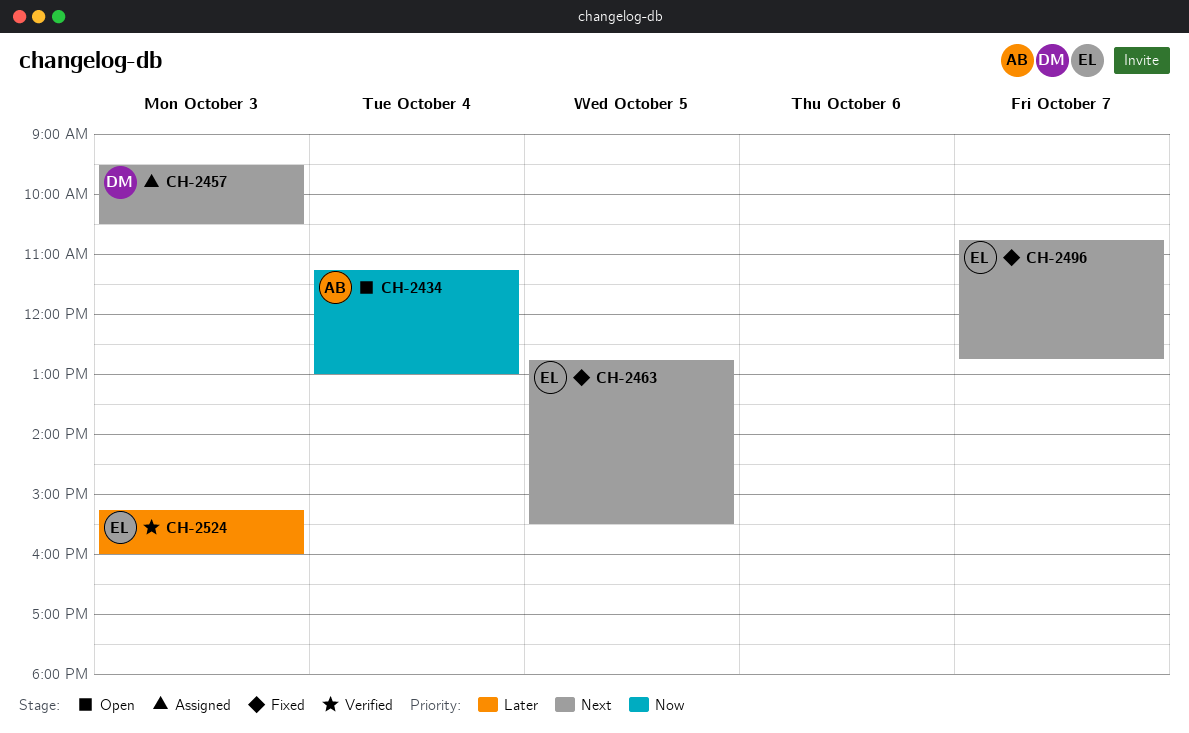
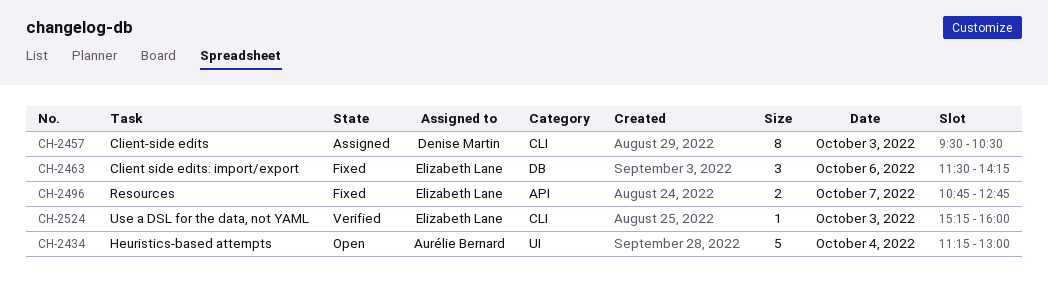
CH-2463, day: Oct 5 -> Oct 6
CH-2463, begins: 12:45 -> 11:30
CH-2463, ends: 15:30 -> 14:15

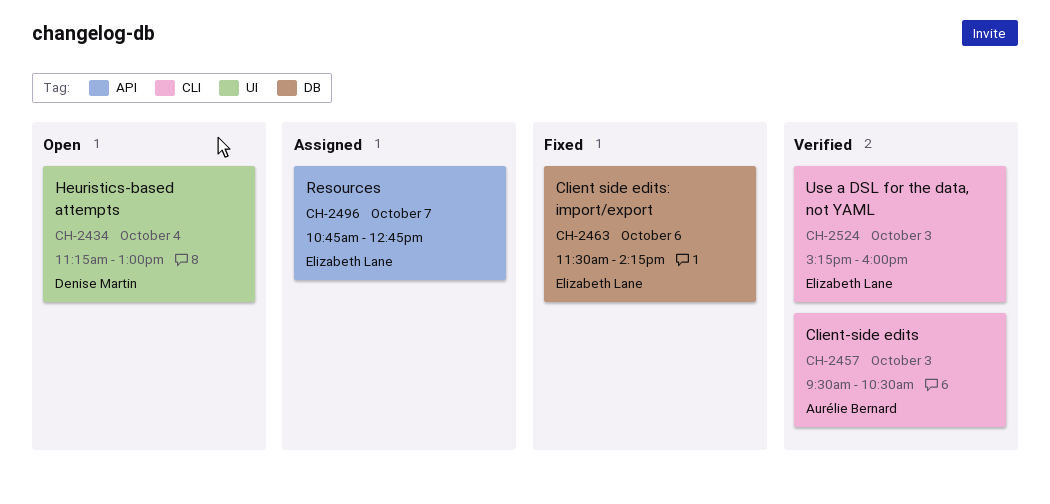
CH-2434, owner: Aurélie Bernard -> Denise Martin
CH-2457, status: Assigned -> Verified
CH-2457, owner: Denise Martin -> Aurélie Bernard
CH-2496, status: Fixed -> Assigned

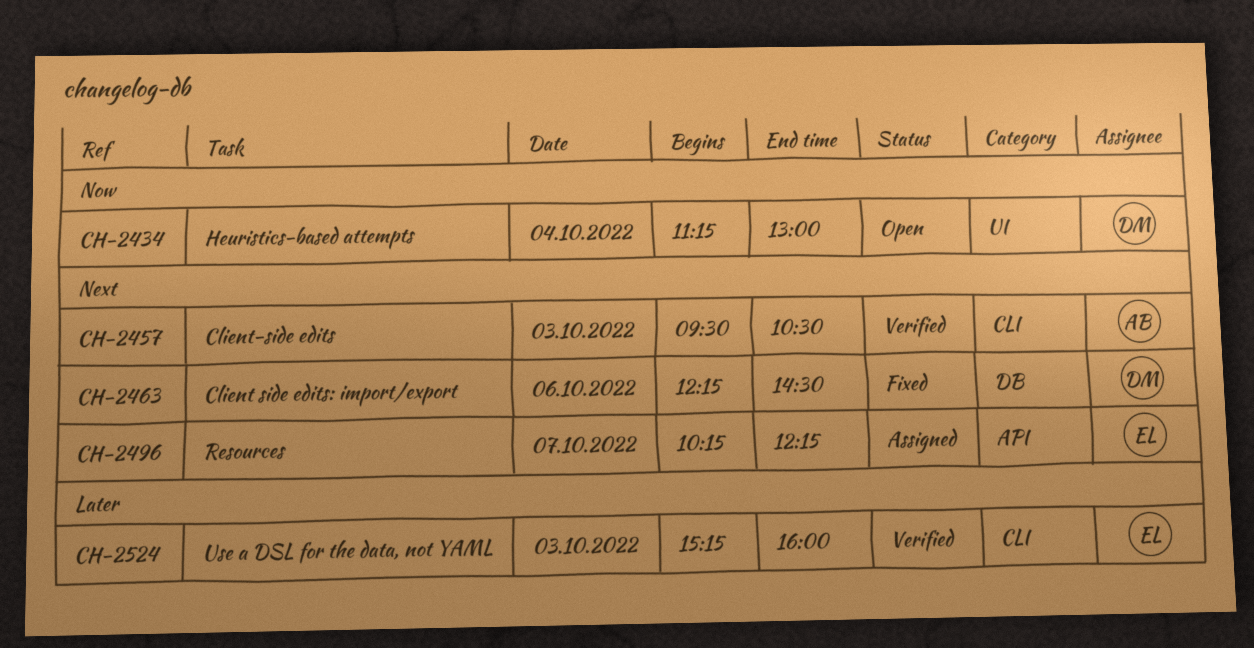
CH-2463, owner: Elizabeth Lane -> Denise Martin
CH-2463, begins: 11:30 -> 12:15
CH-2463, ends: 14:15 -> 14:30
CH-2496, begins: 10:45 -> 10:15
CH-2496, ends: 12:45 -> 12:15

